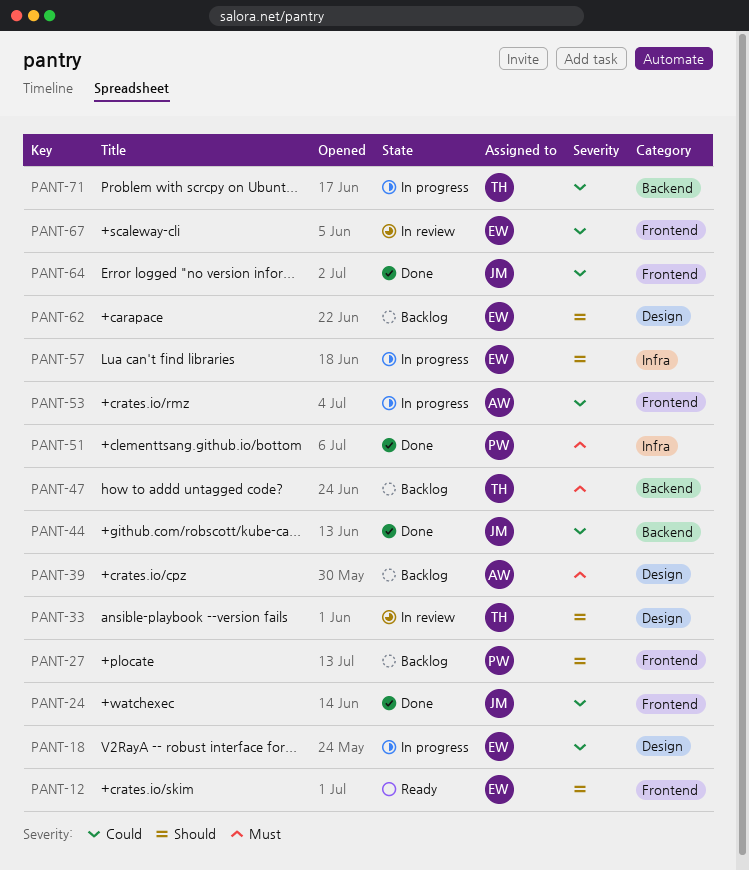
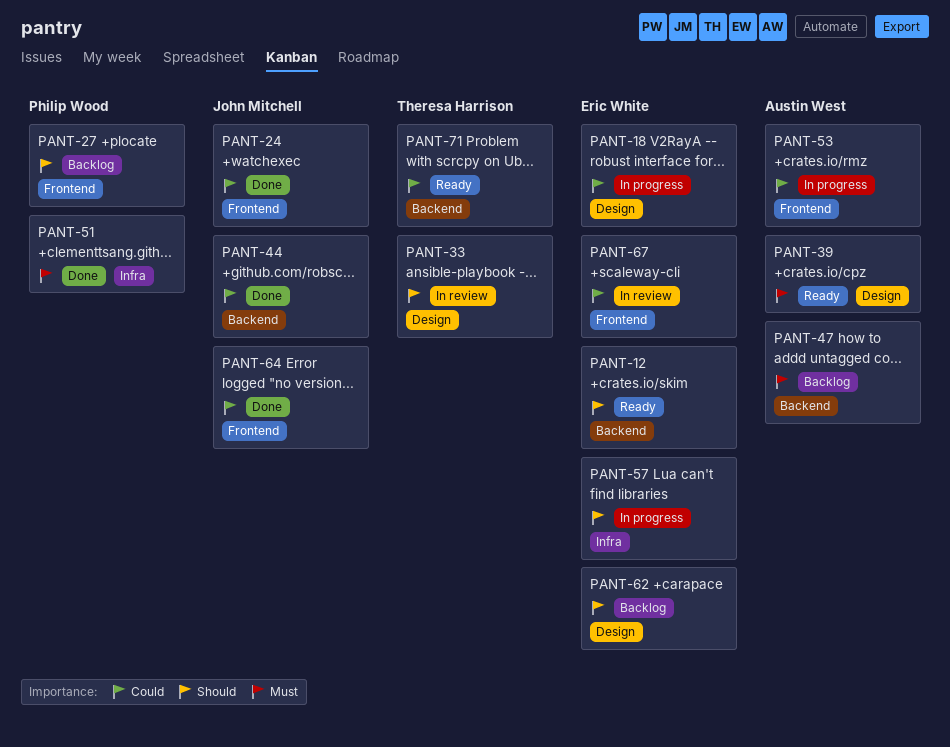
PANT-12, label: Frontend -> Backend
PANT-39, status: Backlog -> Ready
PANT-47, owner: Theresa Harrison -> Austin West
PANT-71, status: In progress -> Ready

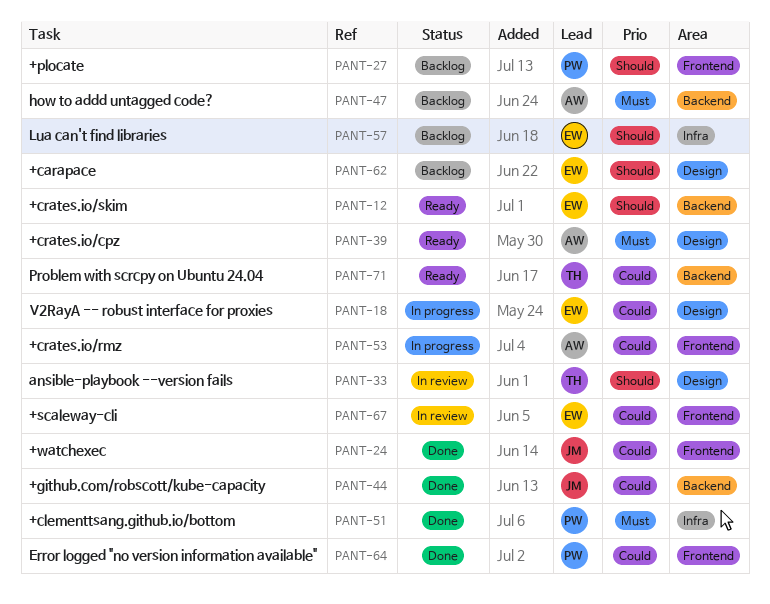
PANT-57, status: In progress -> Backlog
PANT-64, owner: John Mitchell -> Philip Wood

